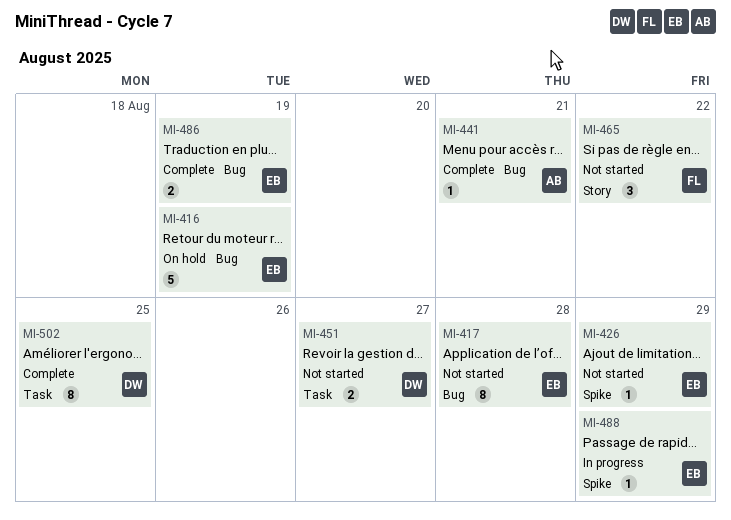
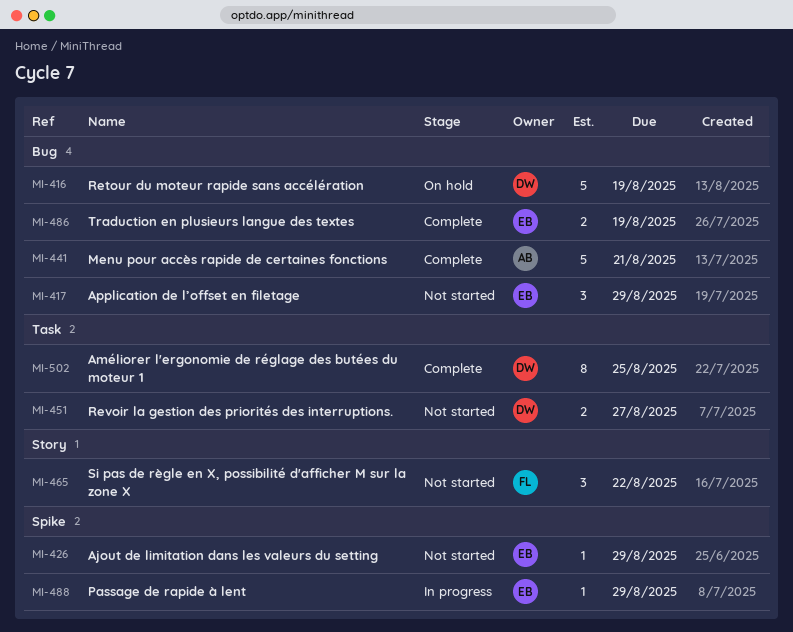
MI-416, owner: EB -> DW
MI-417, estimate: 8 -> 3
MI-417, due: Aug 28 -> Aug 29
MI-441, estimate: 1 -> 5

